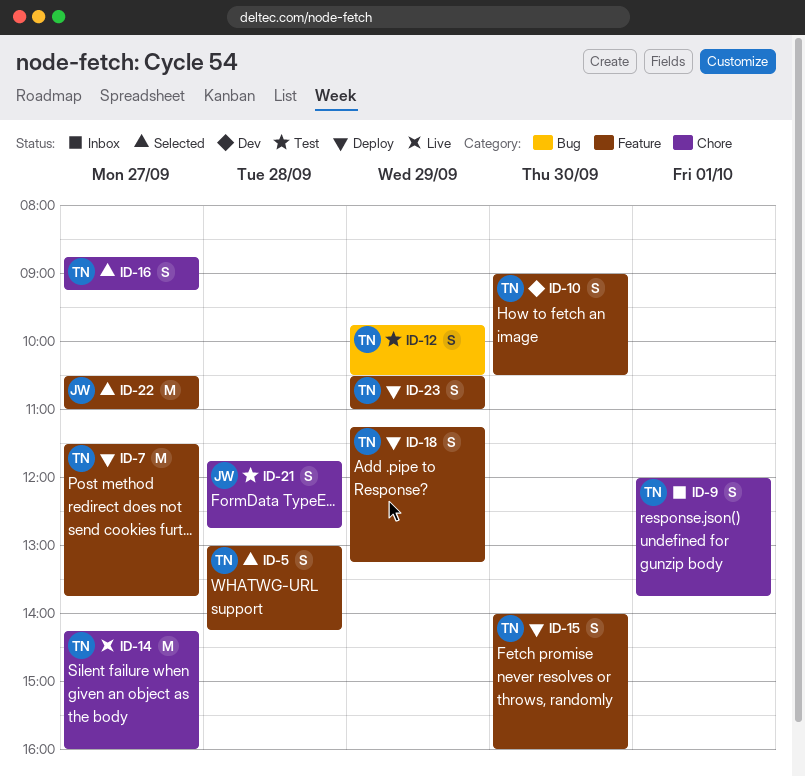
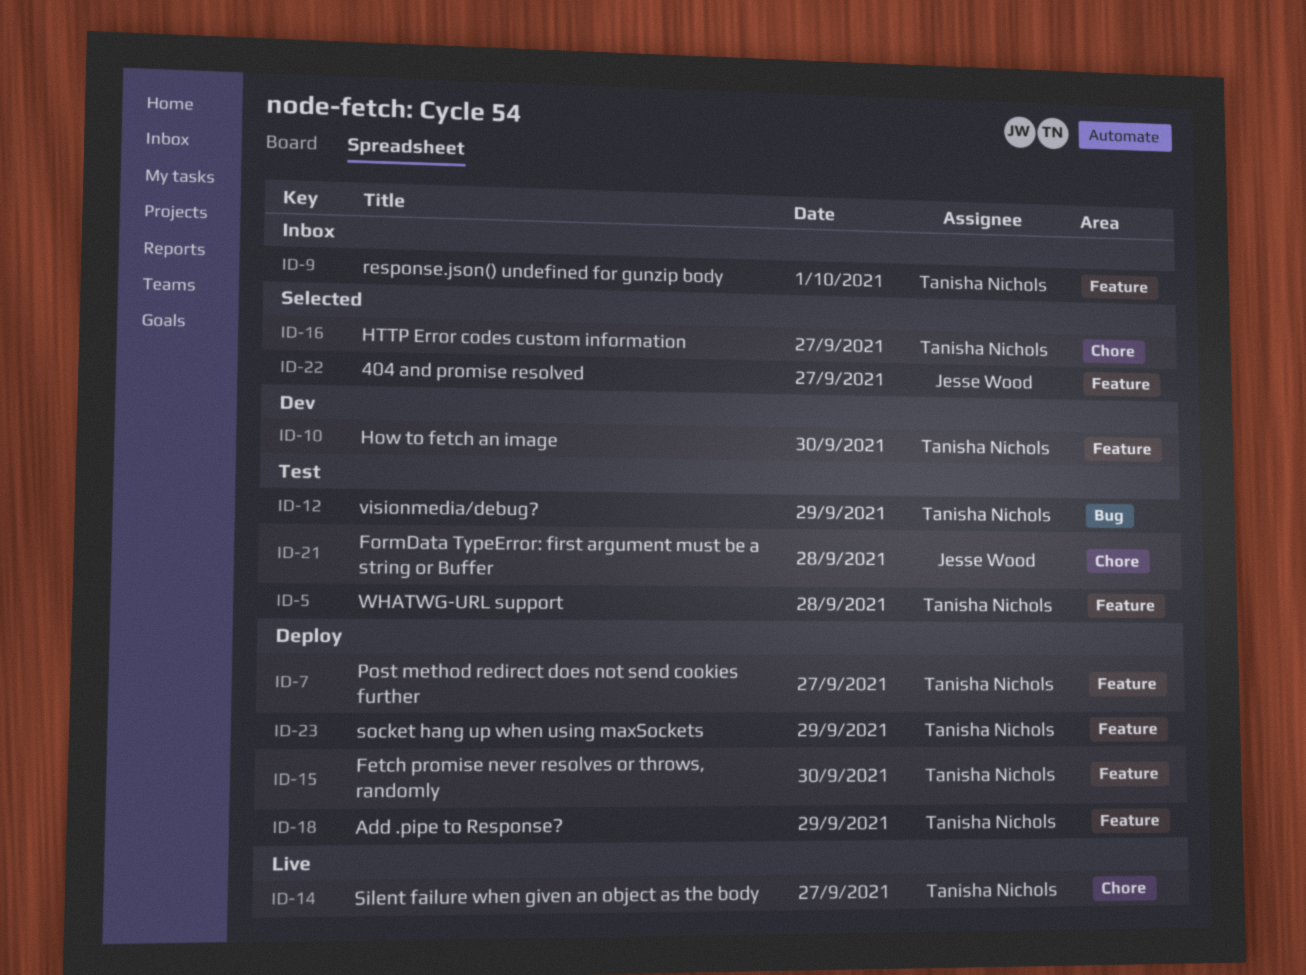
ID-5, status: Selected -> Test
ID-9, label: Chore -> Feature

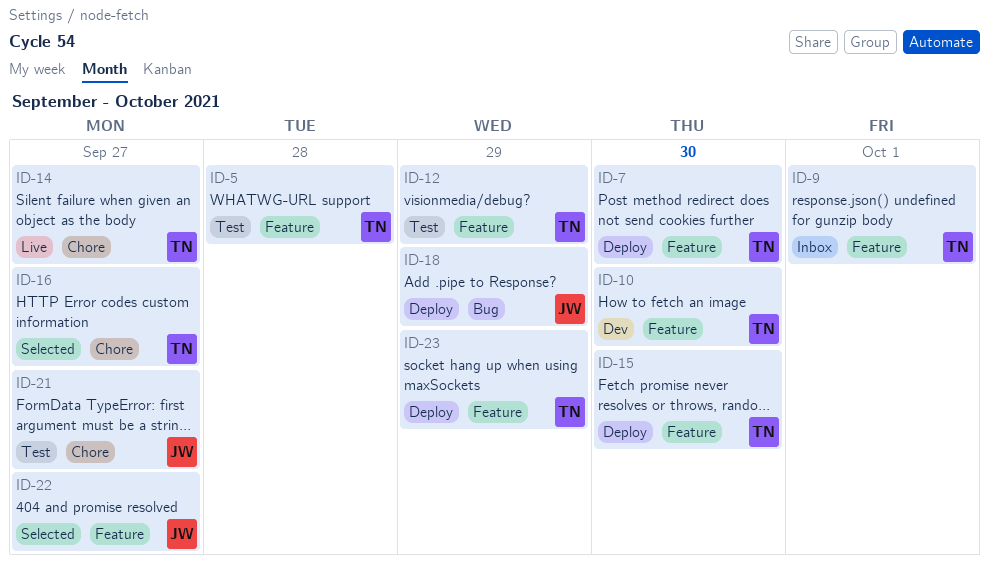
ID-7, day: Sep 27 -> Sep 30
ID-12, label: Bug -> Feature
ID-18, owner: Tanisha Nichols -> Jesse Wood
ID-18, label: Feature -> Bug
ID-21, day: Sep 28 -> Sep 27

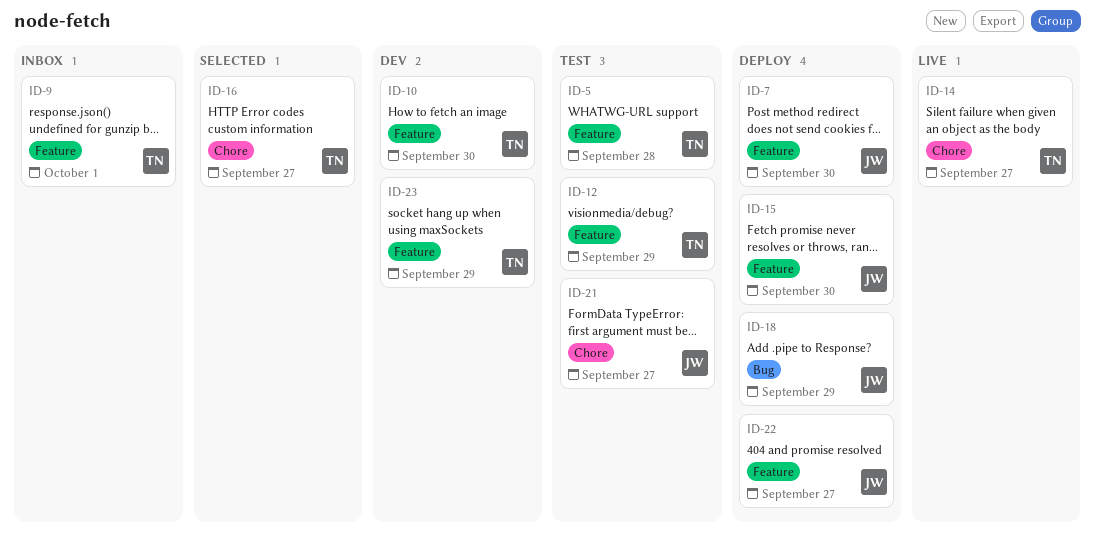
ID-7, owner: TN -> JW
ID-15, owner: TN -> JW
ID-22, status: Selected -> Deploy
ID-23, status: Deploy -> Dev

